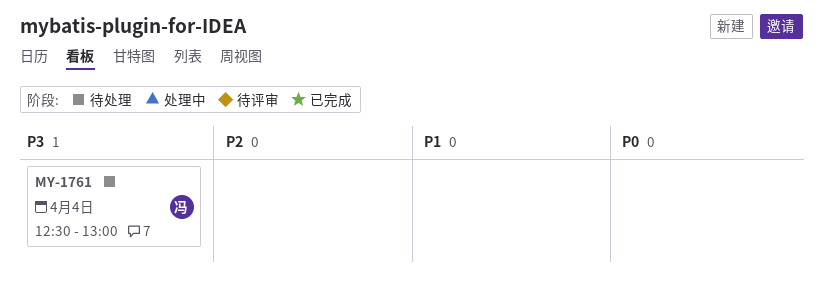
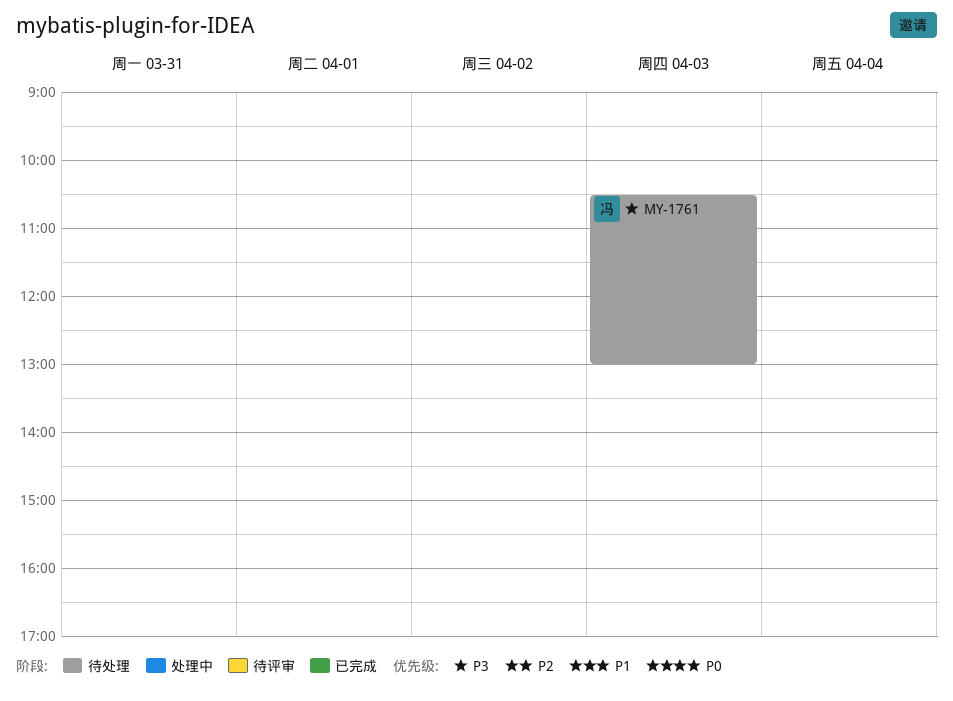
MY-1761, day: Apr 4 -> Apr 3
MY-1761, begins: 12:30 -> 10:30

